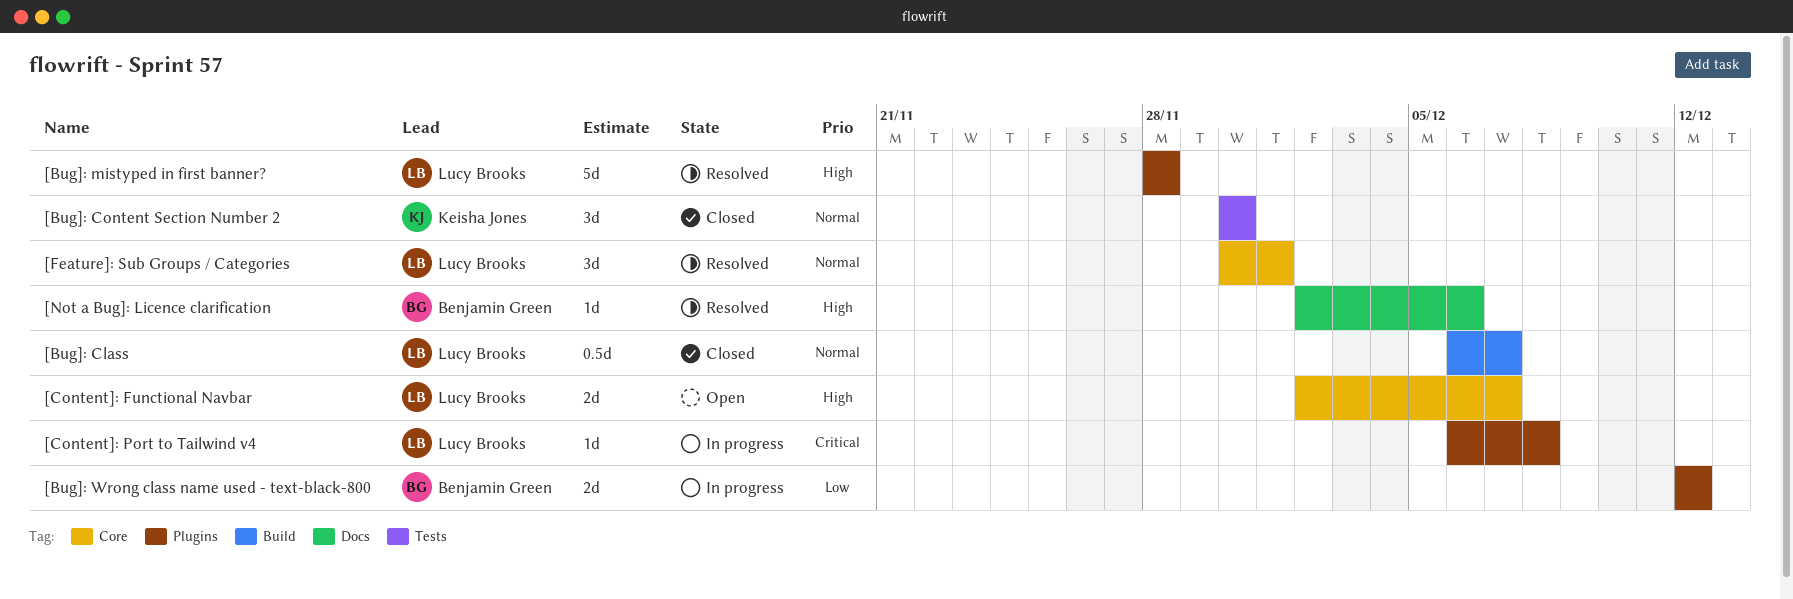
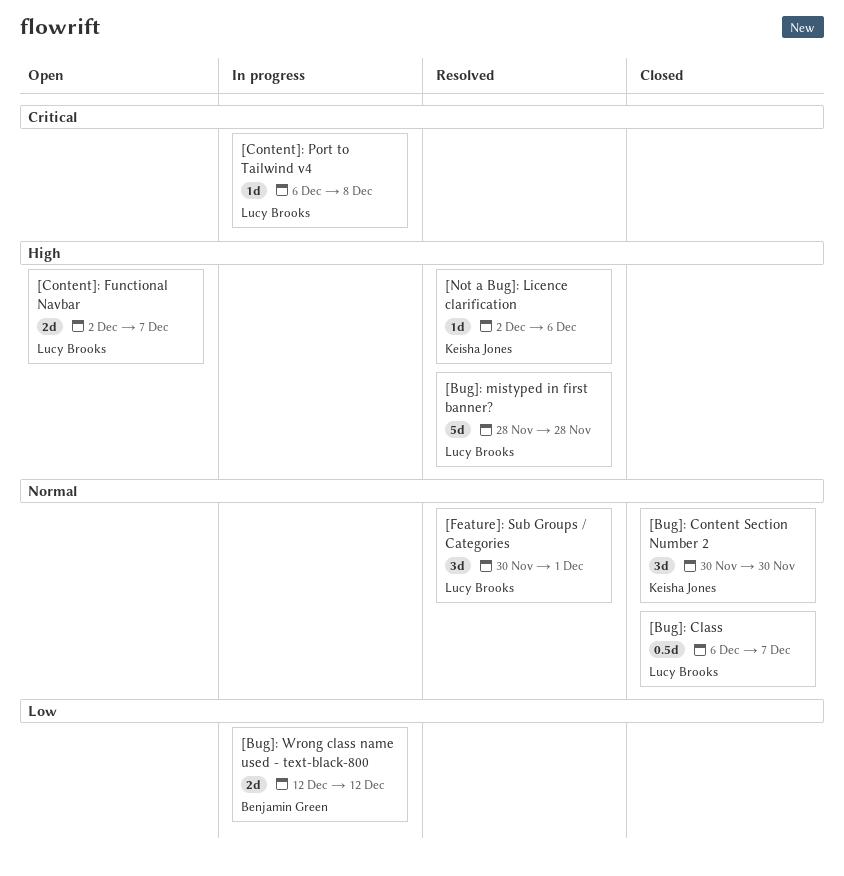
[Not a Bug]: Licence clarification, owner: Benjamin Green -> Keisha Jones

